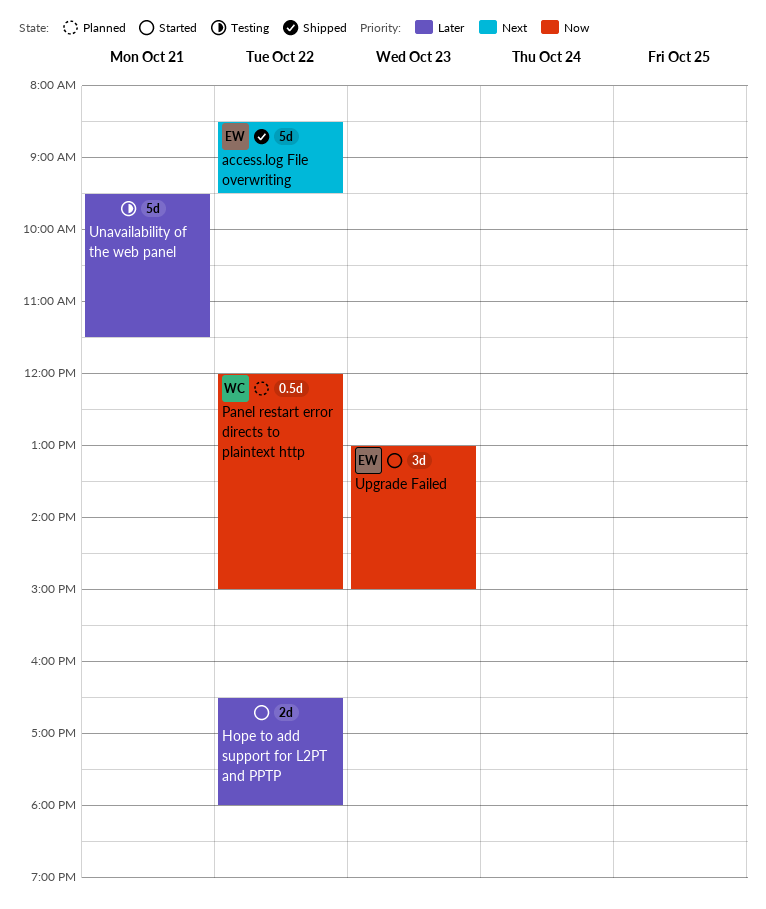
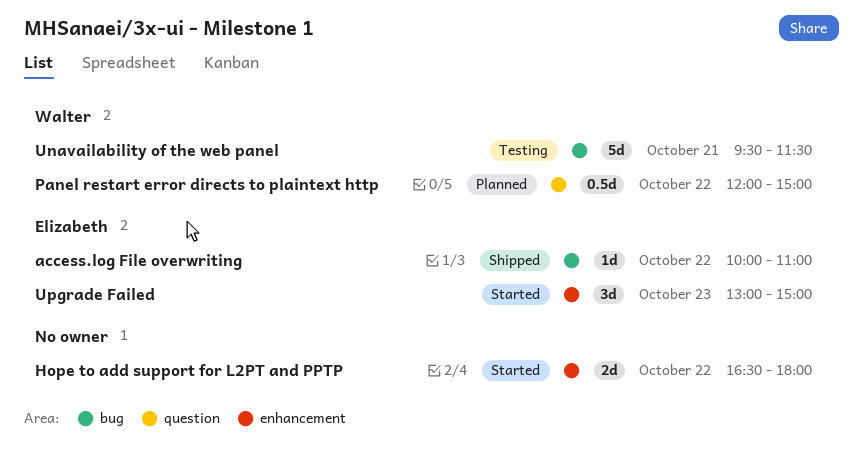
access.log File overwriting, estimate: 5d -> 1d
access.log File overwriting, begins: 08:30 -> 10:00
access.log File overwriting, ends: 09:30 -> 11:00
Unavailability of the web panel, owner: none -> Walter

